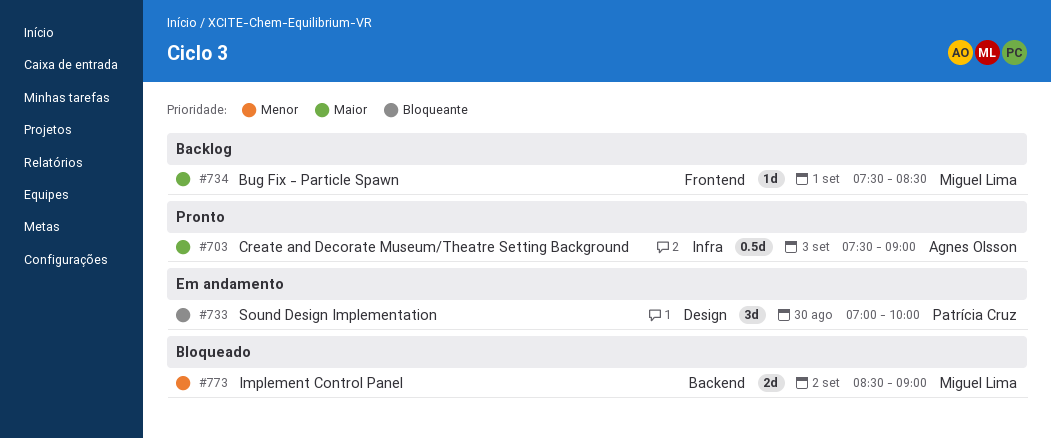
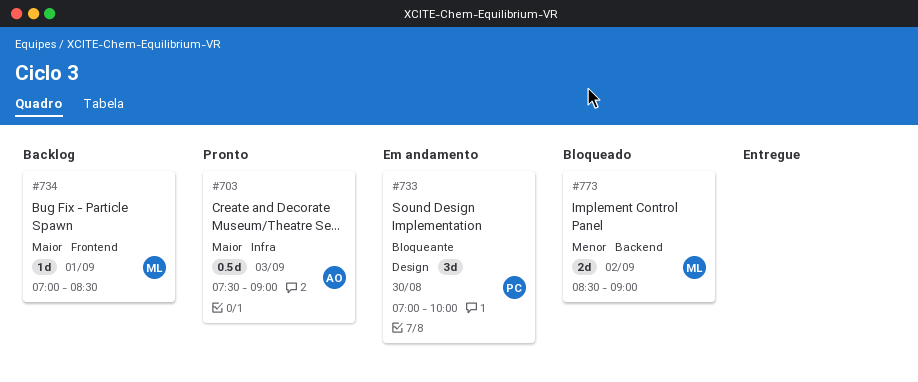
#734, begins: 07:30 -> 07:00

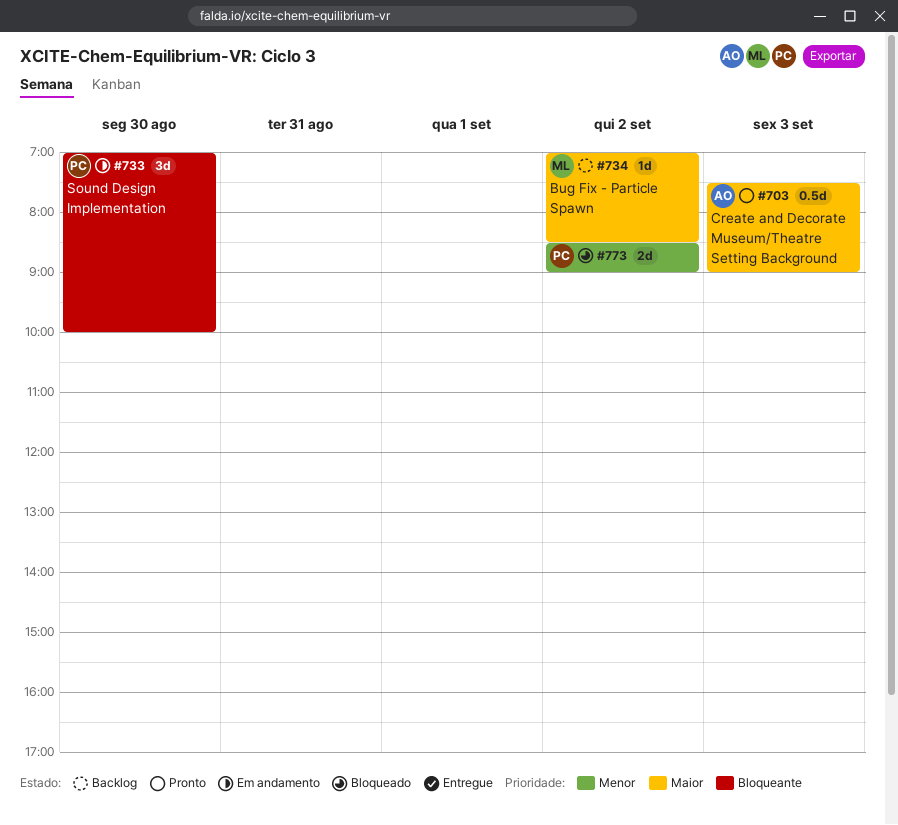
#734, day: Sep 1 -> Sep 2
#773, owner: ML -> PC

